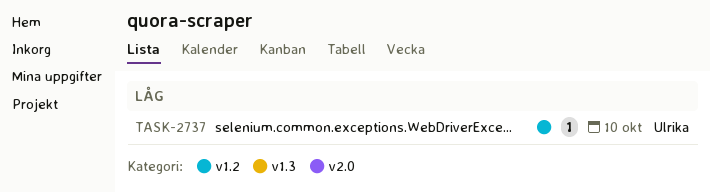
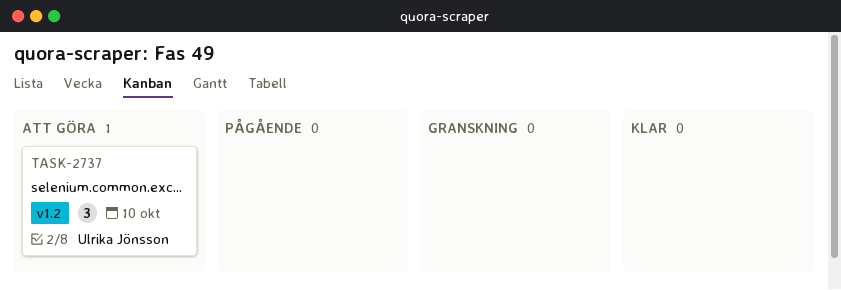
TASK-2737, estimate: 1 -> 3

